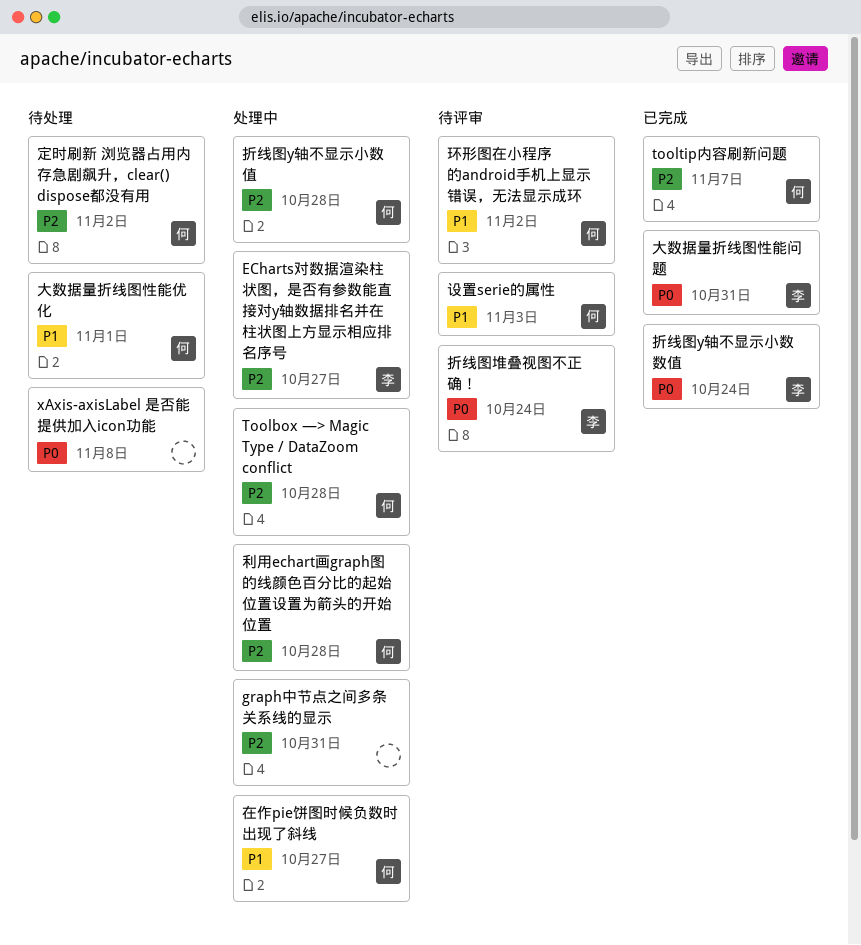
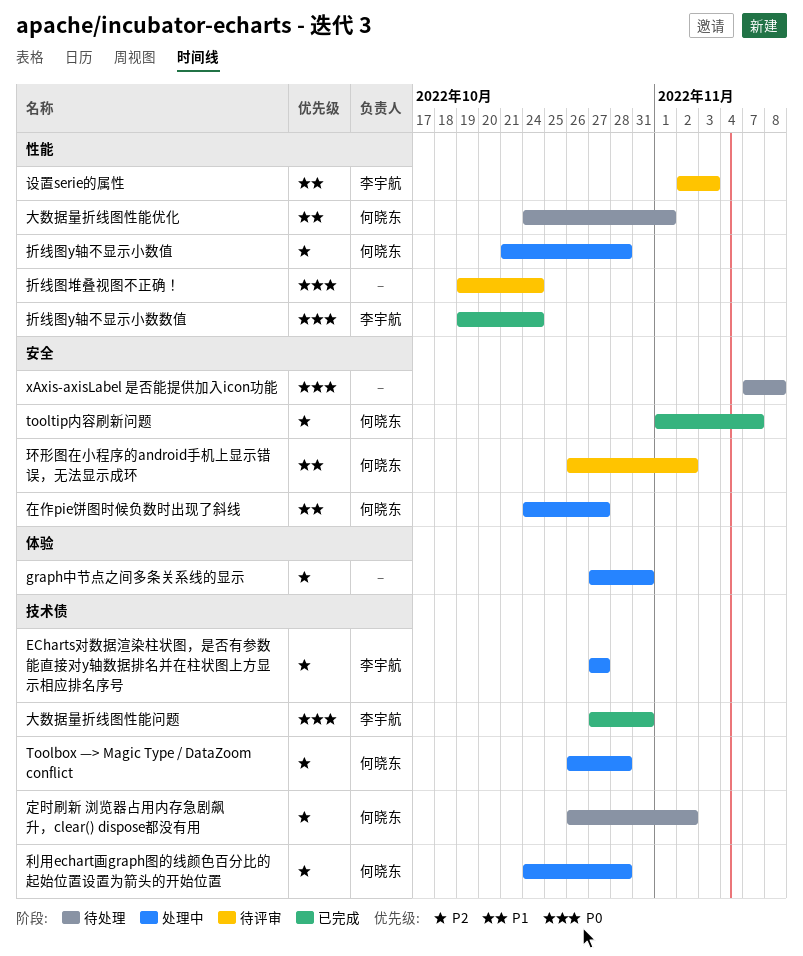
折线图堆叠视图不正确！, owner: 李宇航 -> none
设置serie的属性, owner: 何晓东 -> 李宇航

